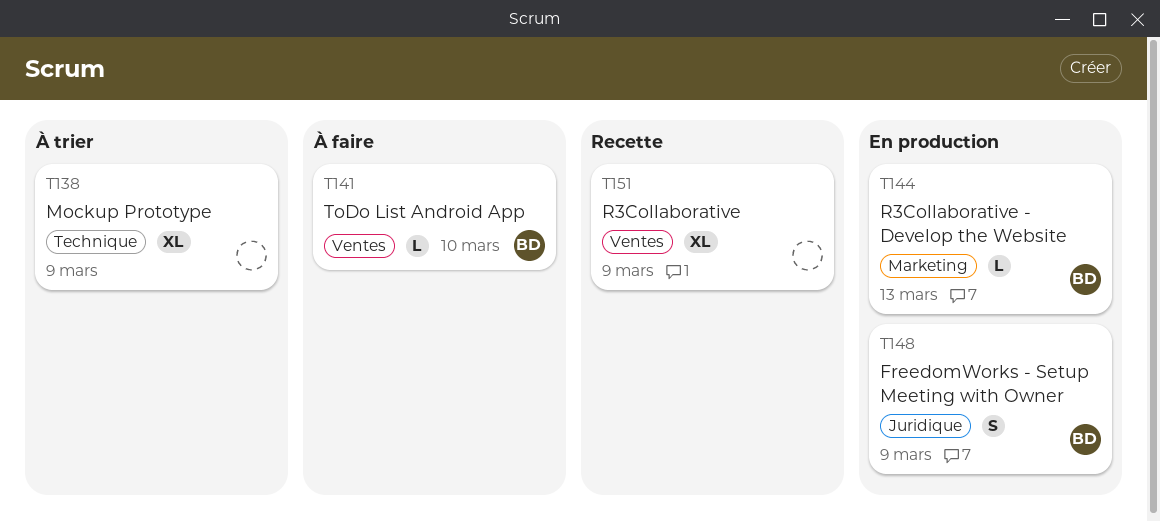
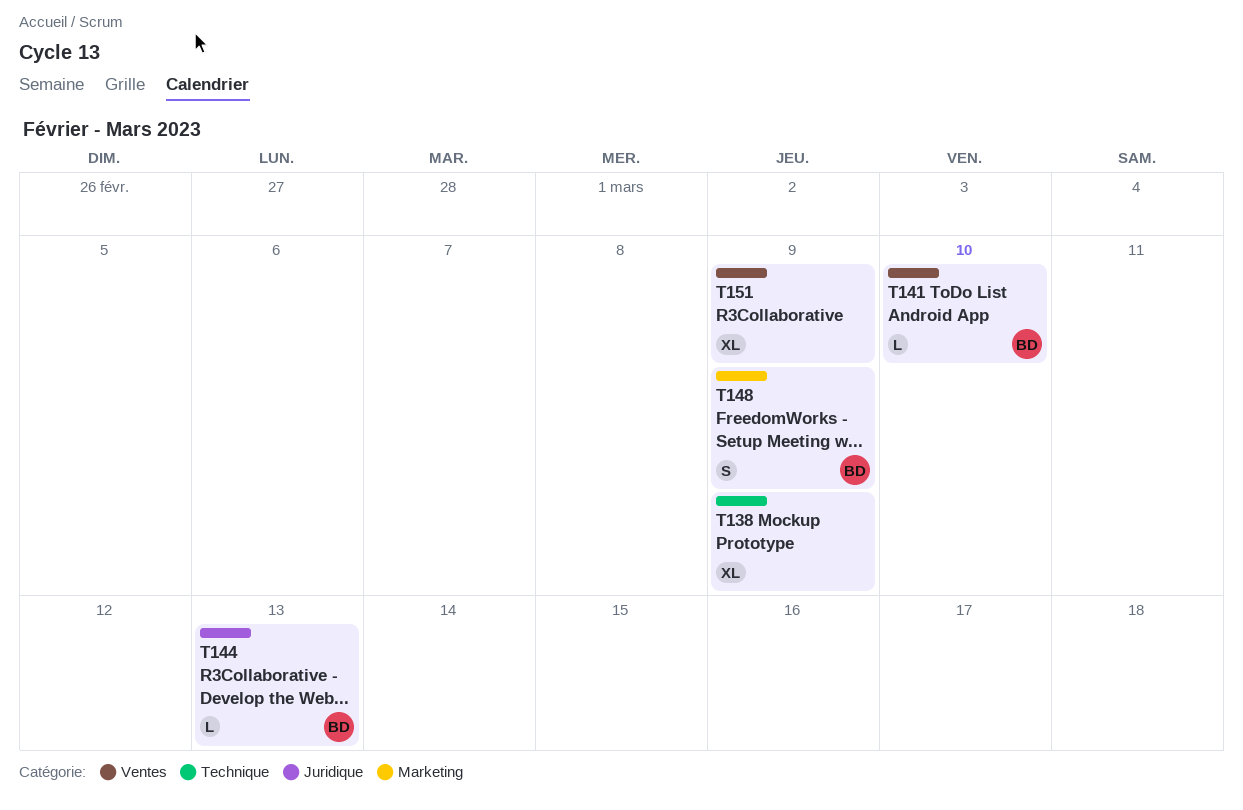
T144, label: Marketing -> Juridique
T148, label: Juridique -> Marketing

